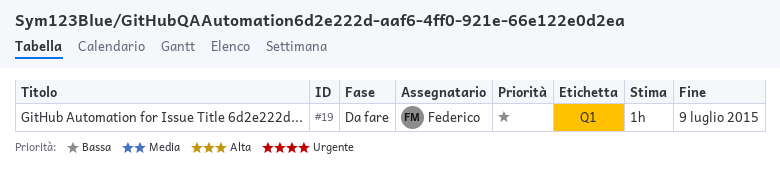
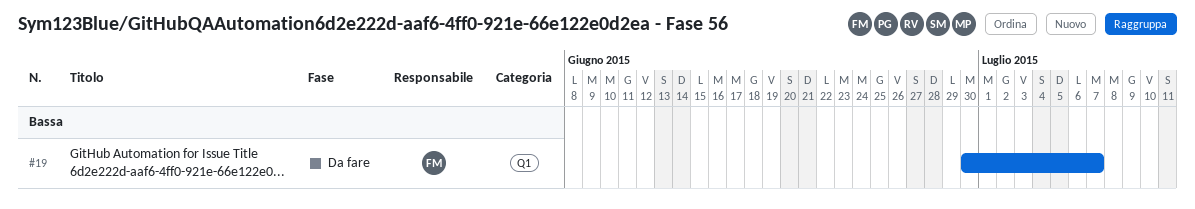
#19, due: Jul 9 -> Jul 7

